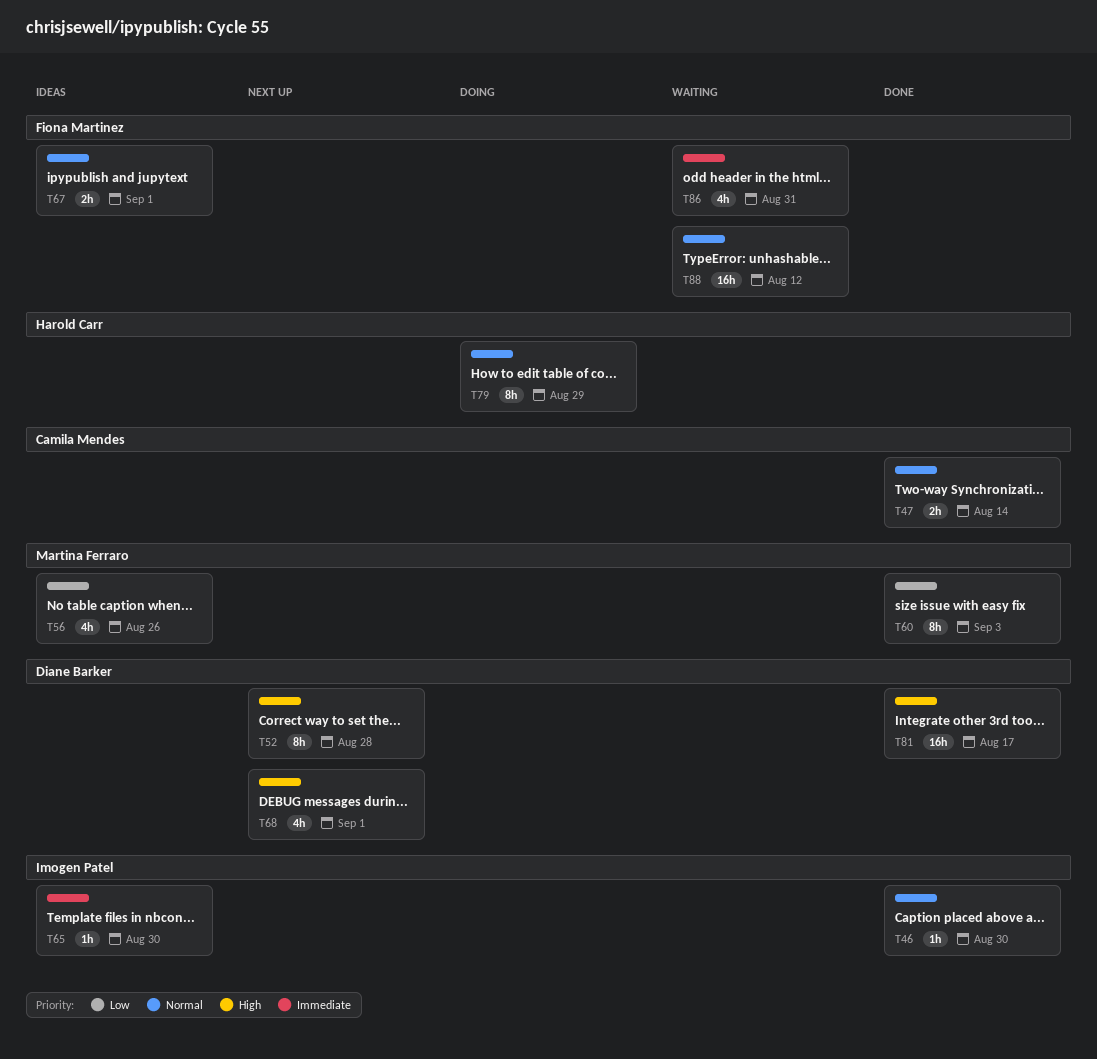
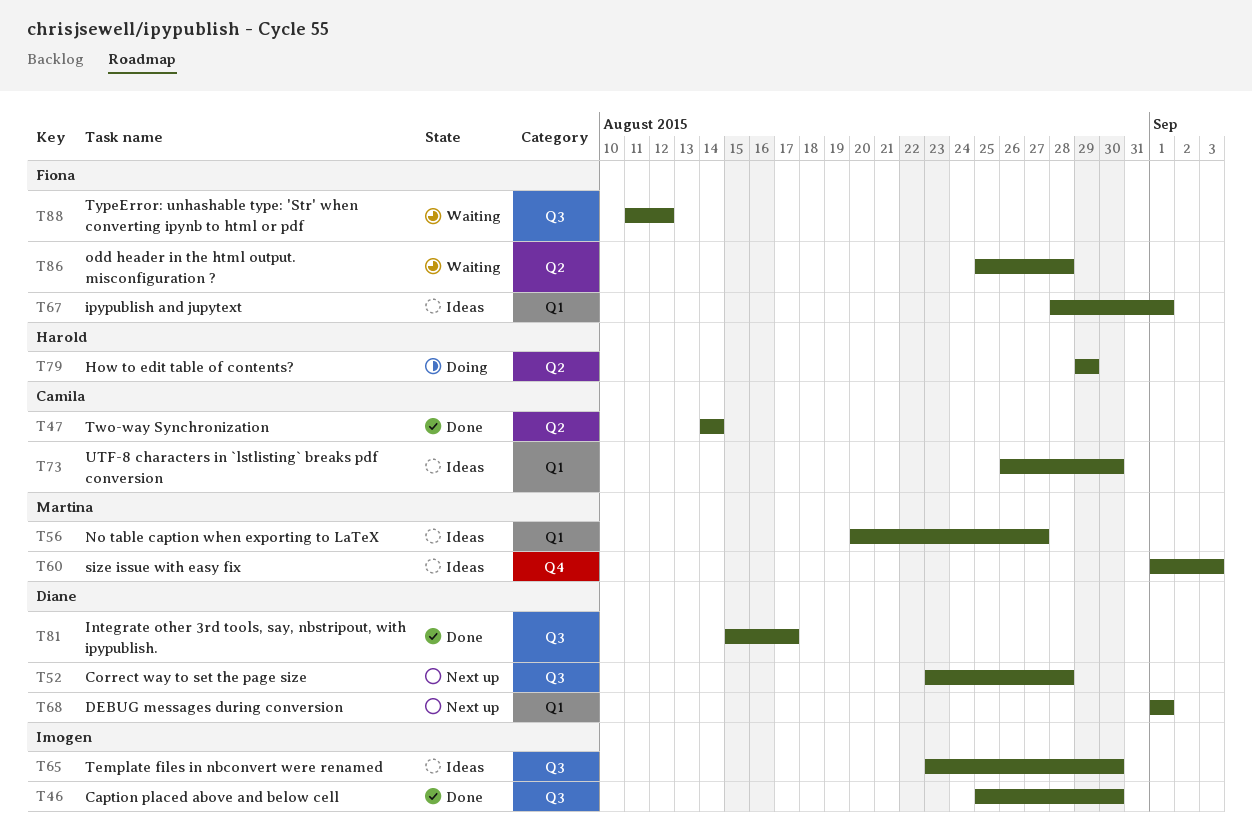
T56, due: Aug 26 -> Aug 27
T60, status: Done -> Ideas
T73: none -> present
T86, due: Aug 31 -> Aug 28

